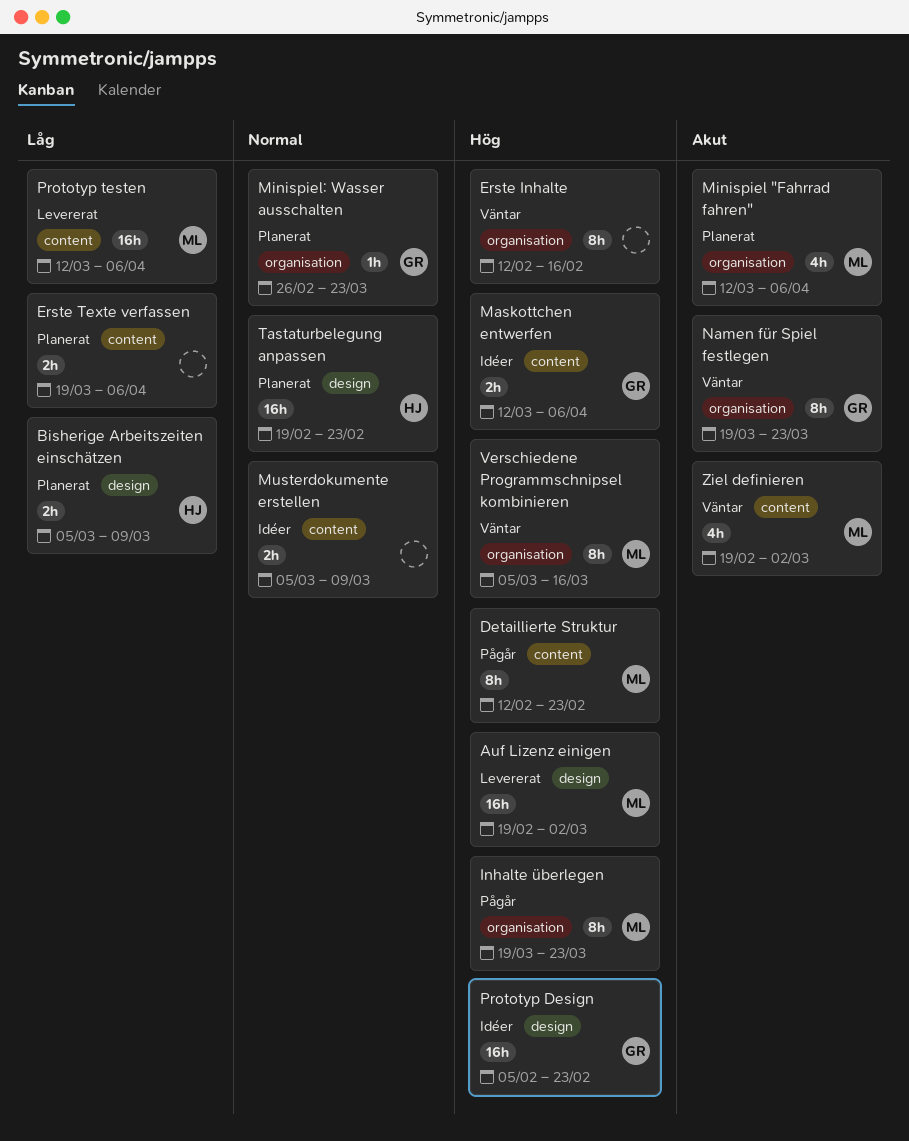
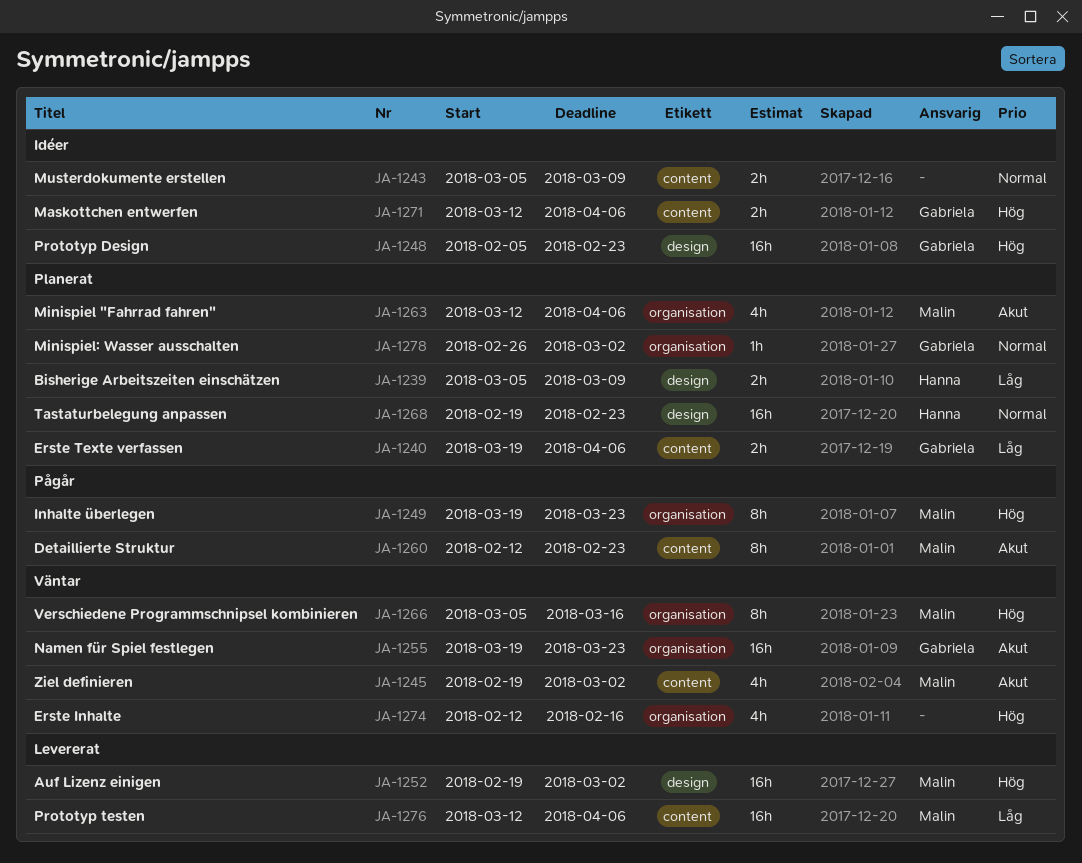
Detaillierte Struktur, priority: Hög -> Akut
Erste Inhalte, estimate: 8h -> 4h
Erste Texte verfassen, owner: none -> Gabriela
Minispiel: Wasser ausschalten, due: Mar 23 -> Mar 2
Namen für Spiel festlegen, estimate: 8h -> 16h

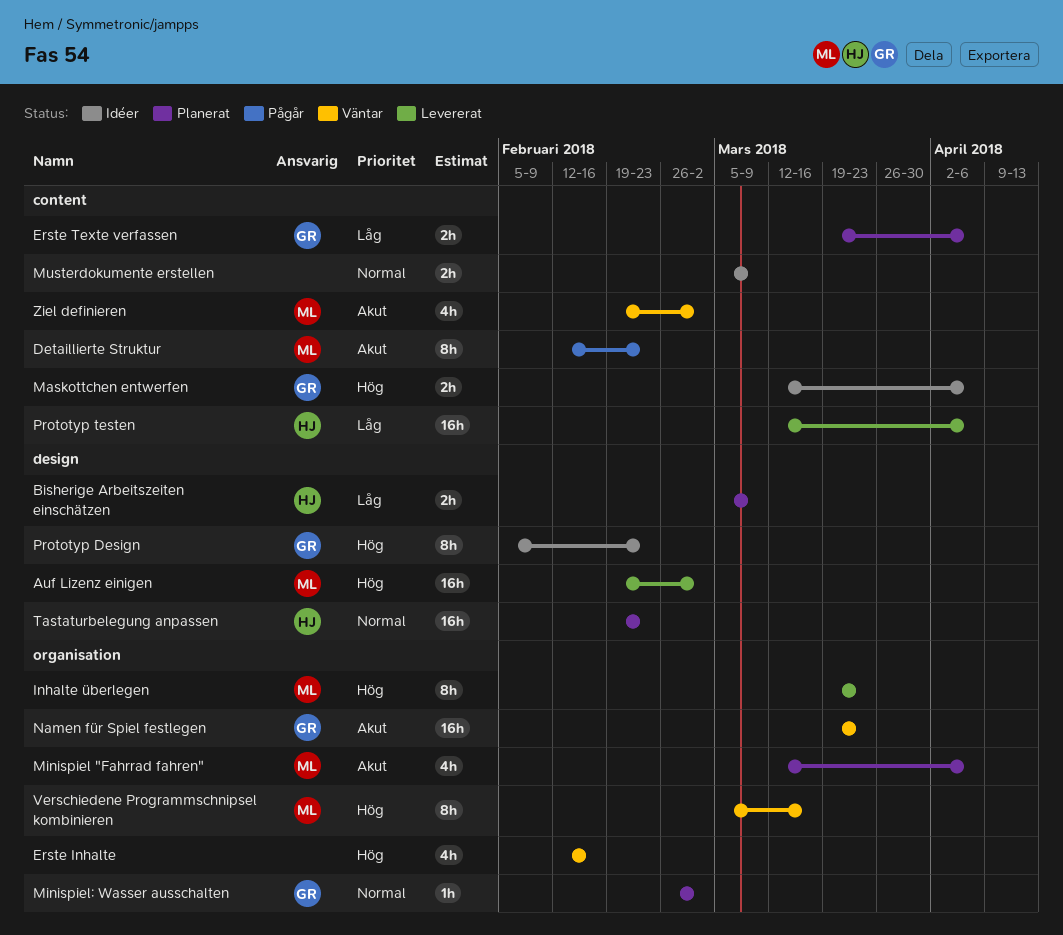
Inhalte überlegen, status: Pågår -> Levererat
Prototyp Design, estimate: 16h -> 8h
Prototyp testen, owner: Malin -> Hanna

